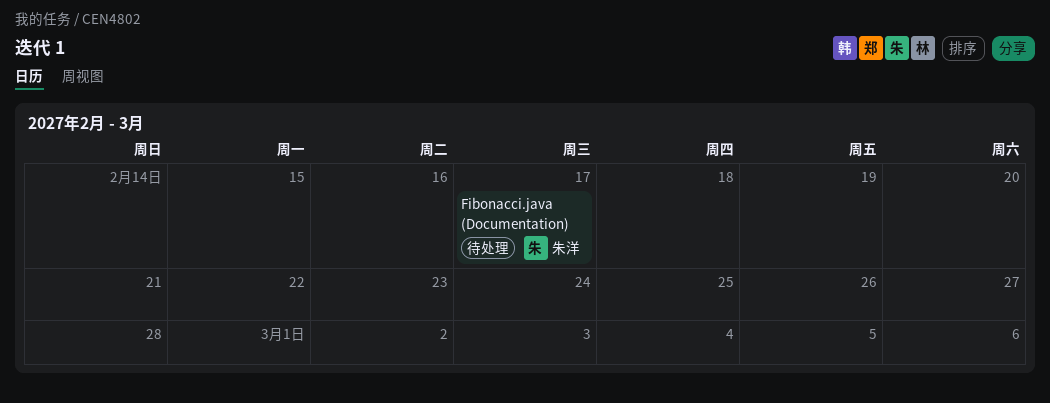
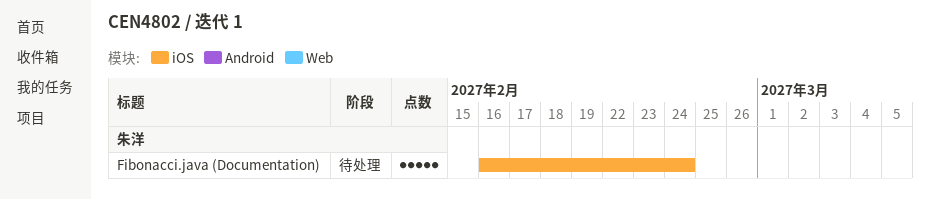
Fibonacci.java (Documentation), due: Feb 17 -> Feb 24

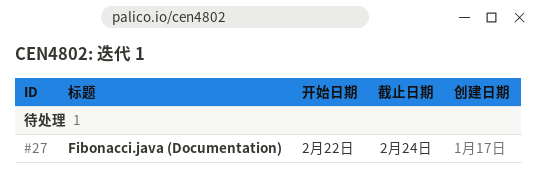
Fibonacci.java (Documentation), start: Feb 16 -> Feb 22

